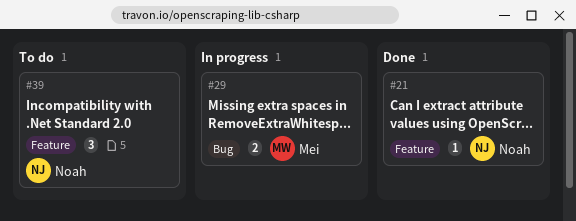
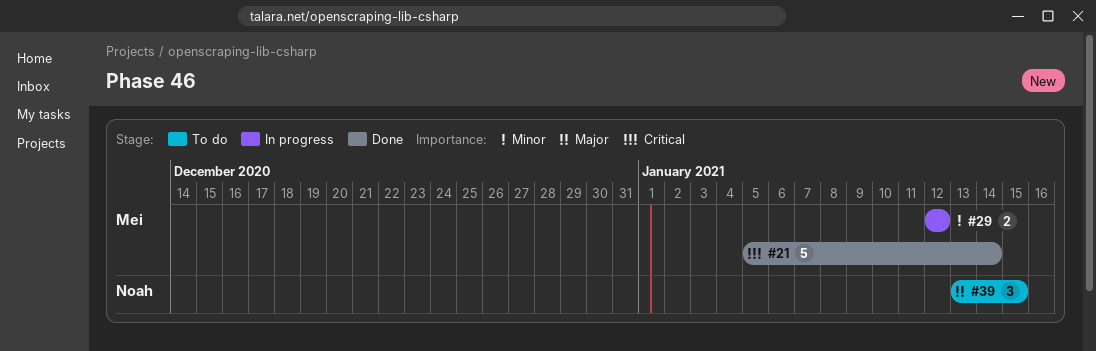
#21, owner: Noah -> Mei
#21, estimate: 1 -> 5

